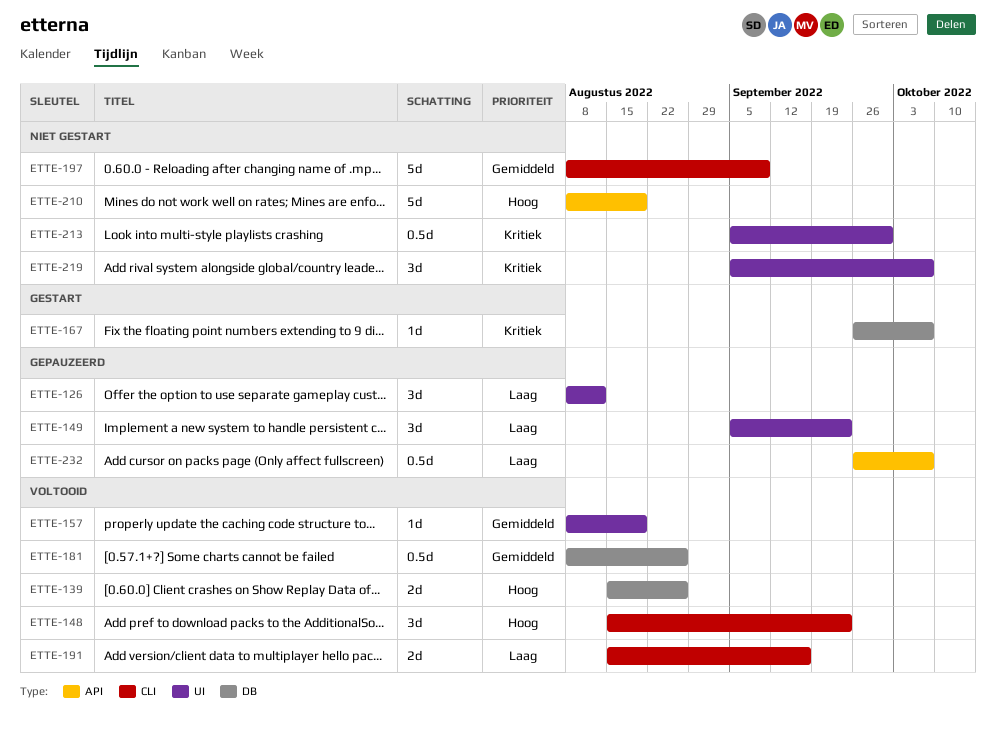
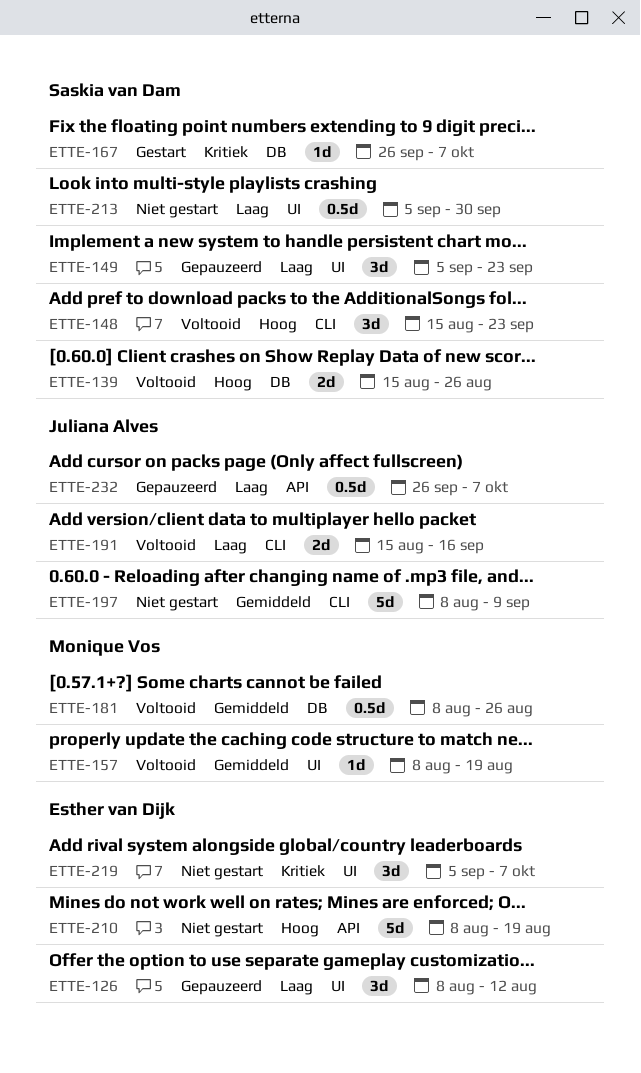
ETTE-213, priority: Kritiek -> Laag

